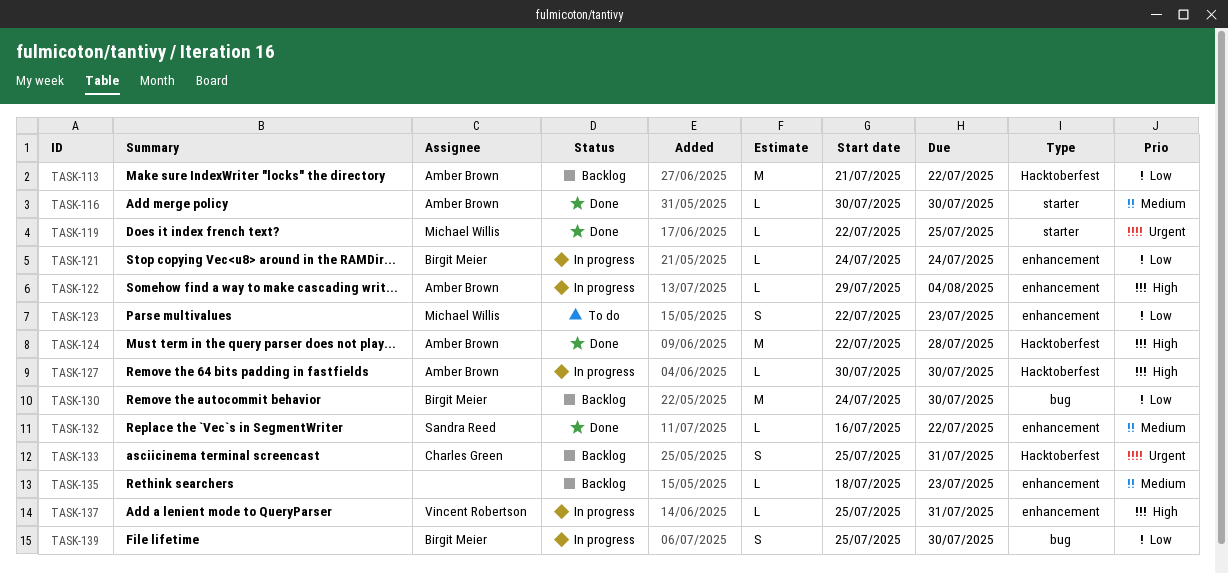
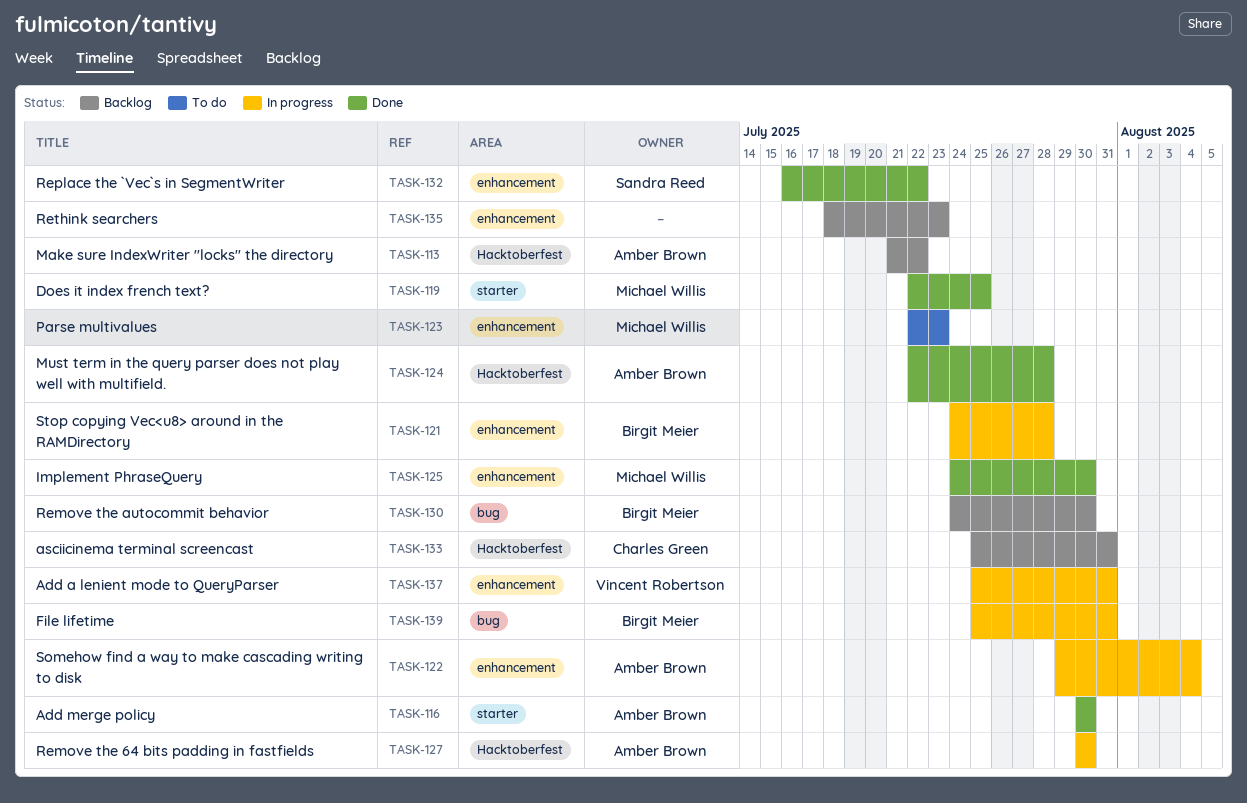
TASK-121, due: Jul 24 -> Jul 28
TASK-125: none -> present
TASK-139, due: Jul 30 -> Jul 31

